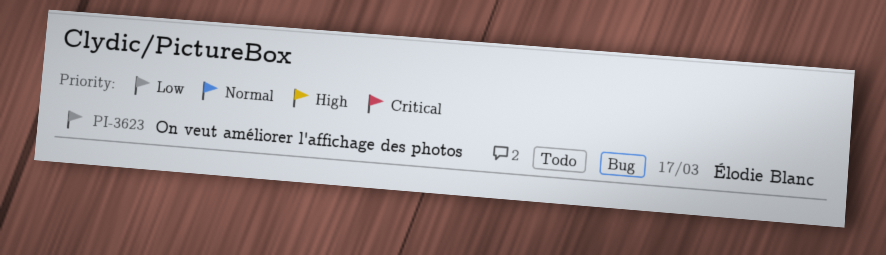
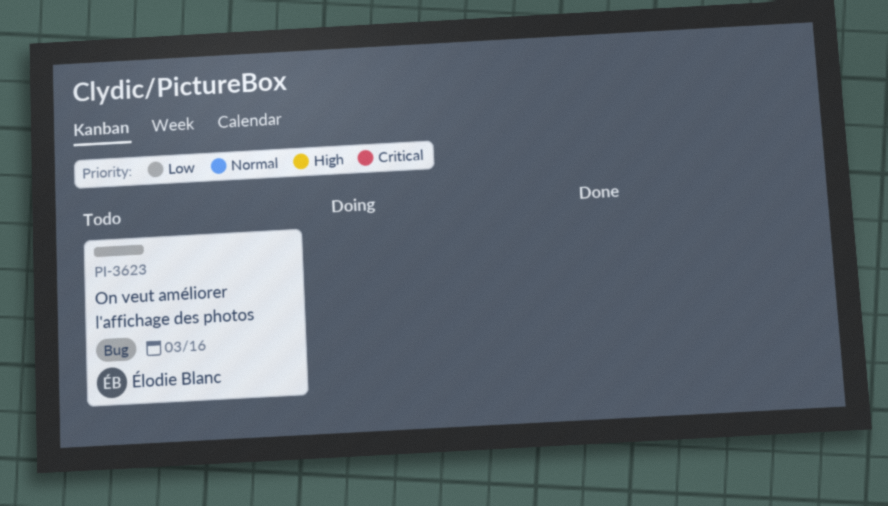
PI-3623, due: Mar 17 -> Mar 16

